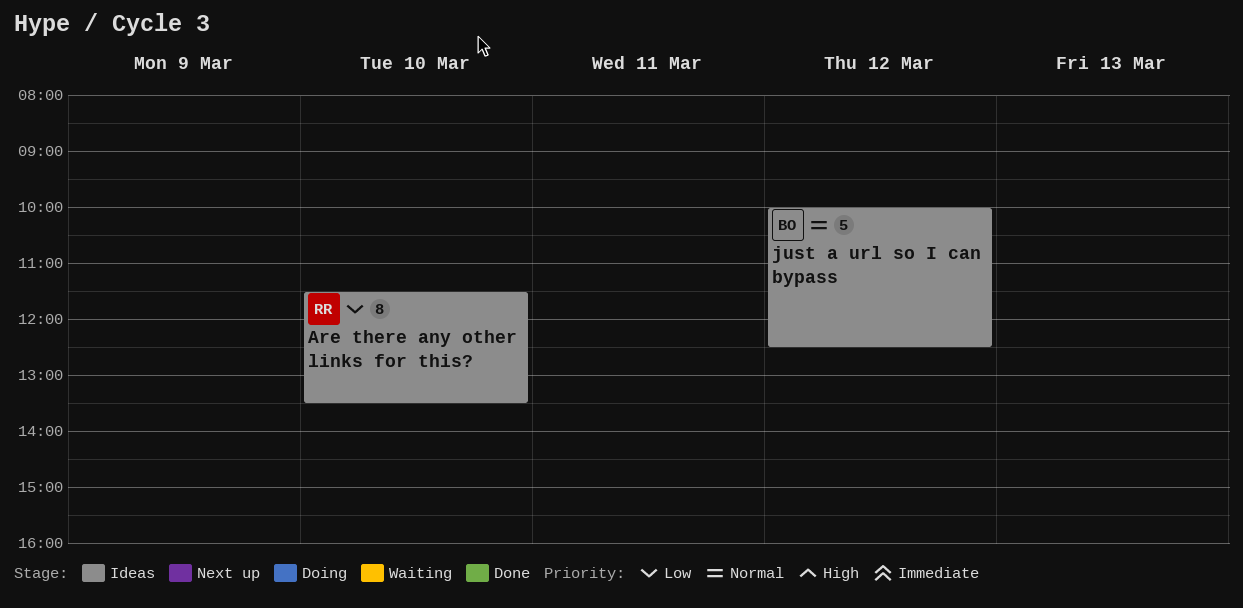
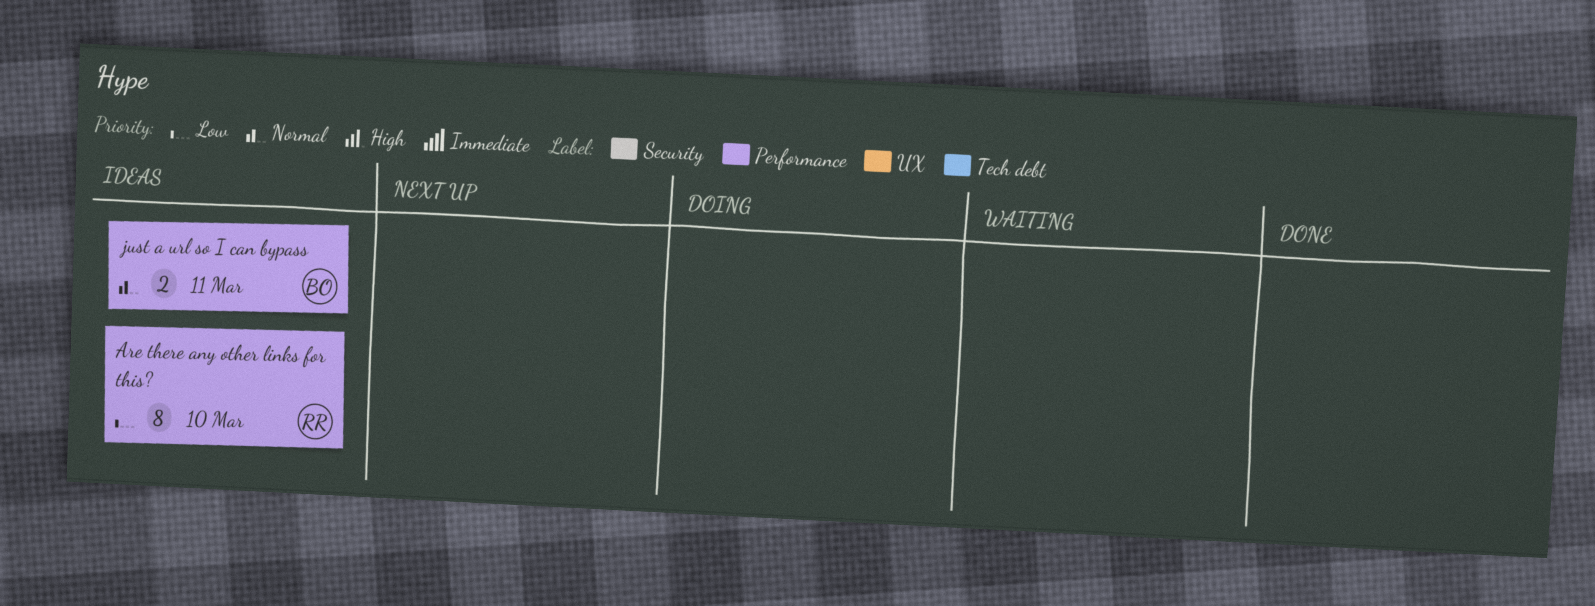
just a url so I can bypass, estimate: 5 -> 2
just a url so I can bypass, day: Mar 12 -> Mar 11

